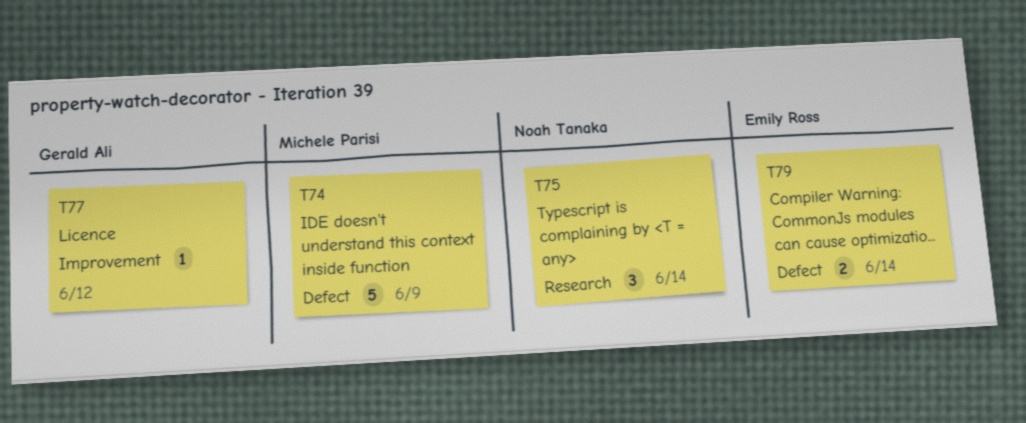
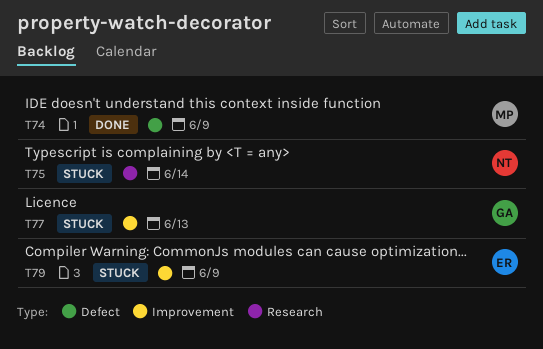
T77, due: Jun 12 -> Jun 13
T79, label: Defect -> Improvement
T79, due: Jun 14 -> Jun 9

